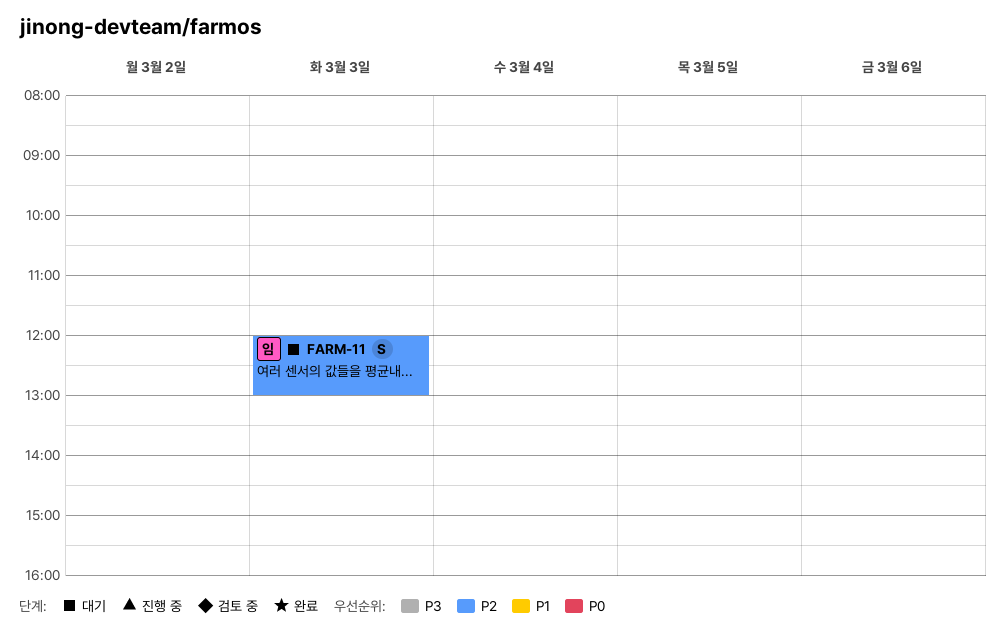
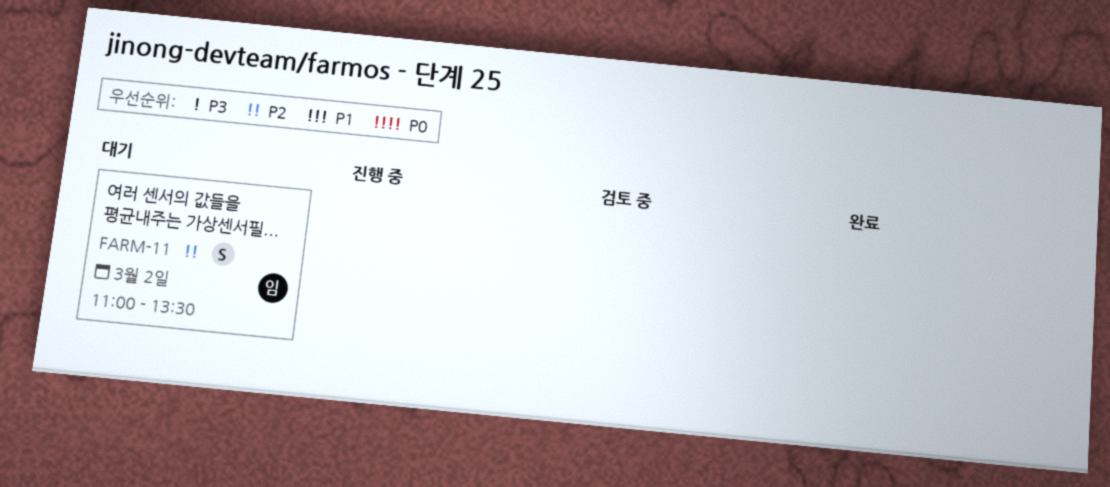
FARM-11, day: Mar 3 -> Mar 2
FARM-11, begins: 12:00 -> 11:00
FARM-11, ends: 13:00 -> 13:30

